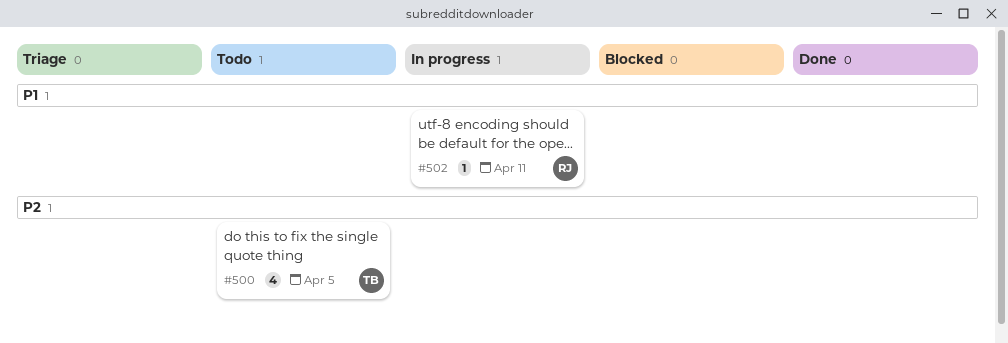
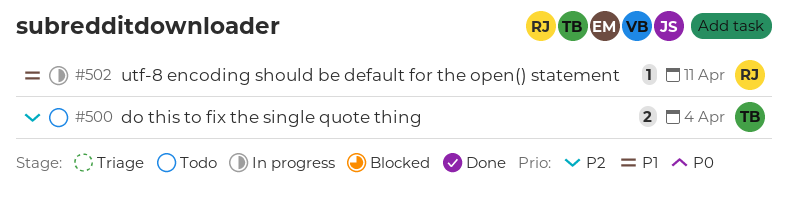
#500, estimate: 4 -> 2
#500, due: Apr 5 -> Apr 4

